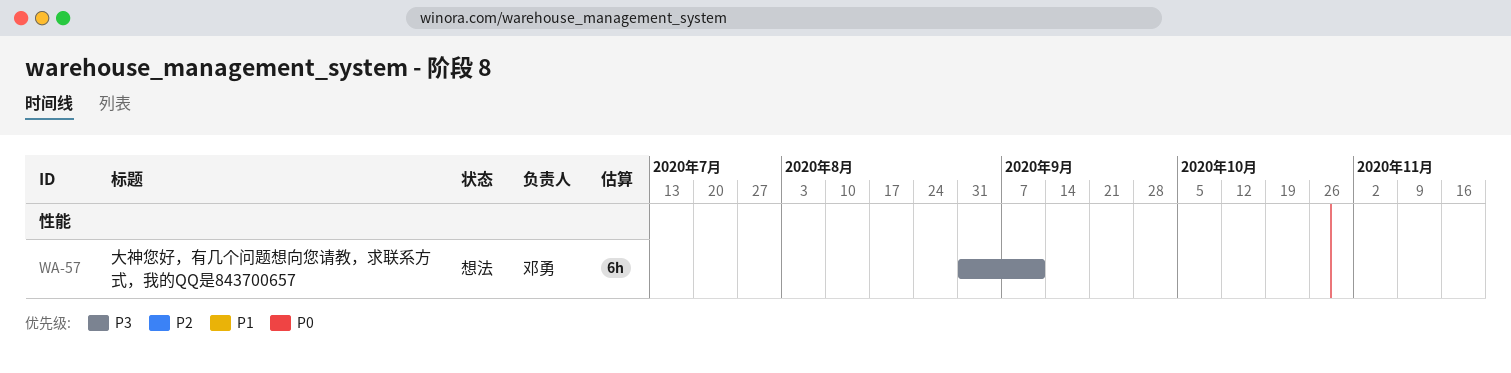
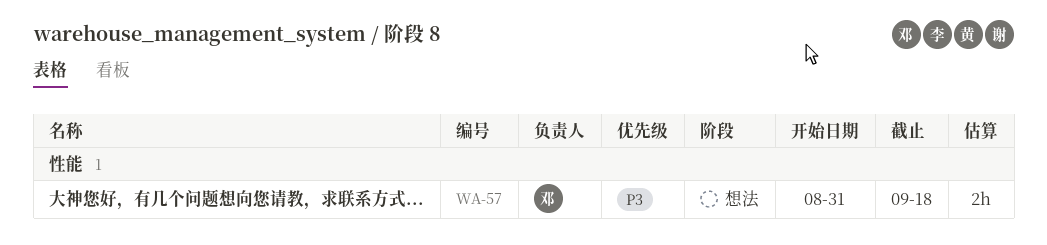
WA-57, estimate: 6h -> 2h
WA-57, due: Sep 11 -> Sep 18

